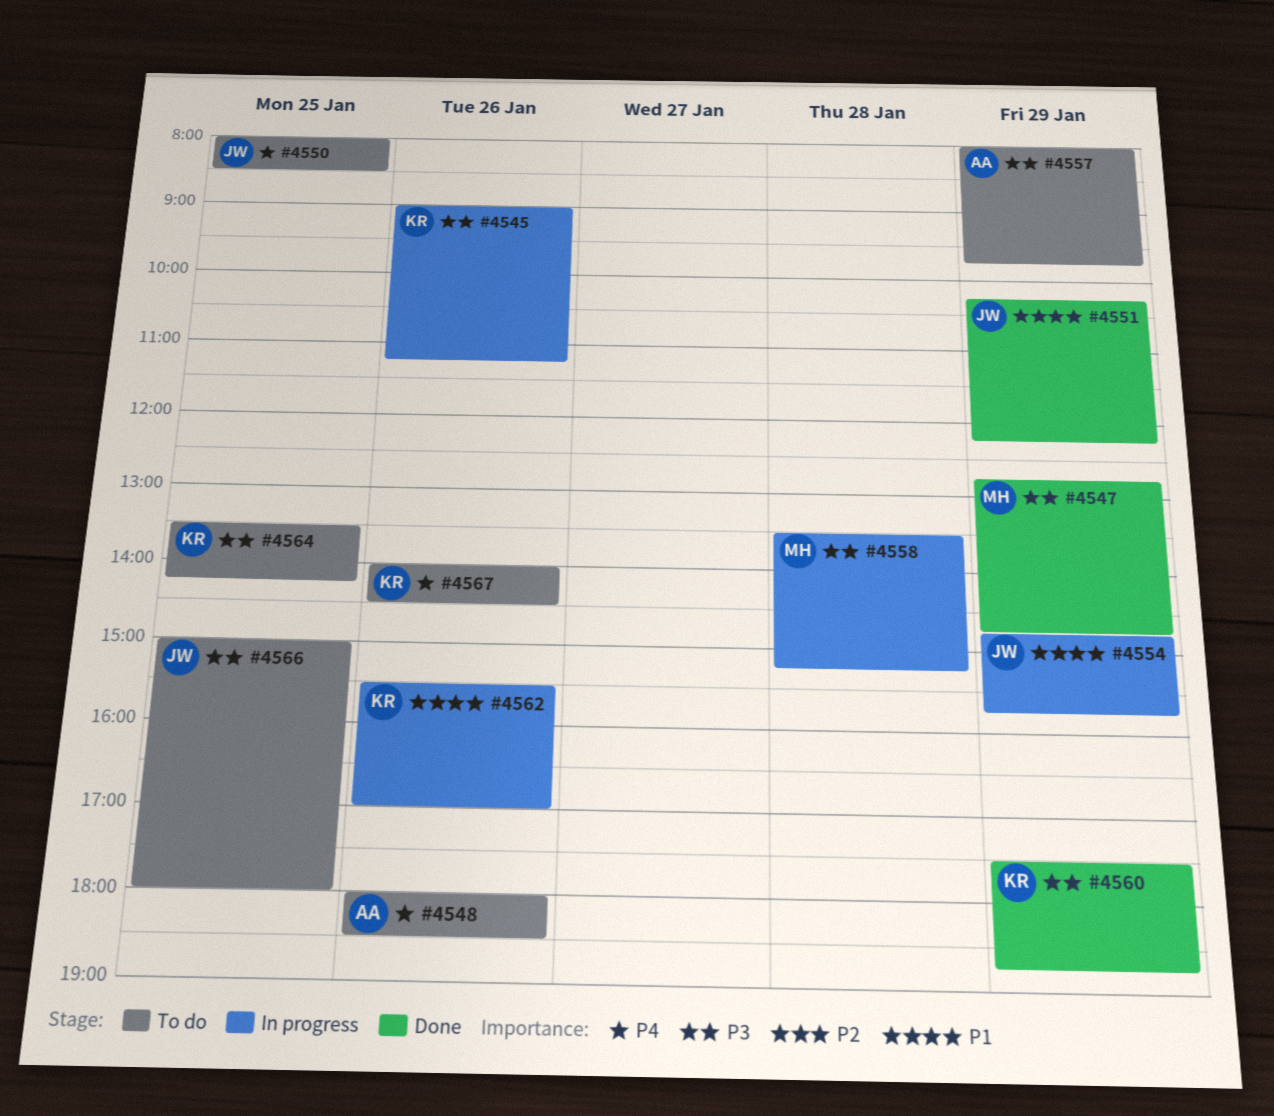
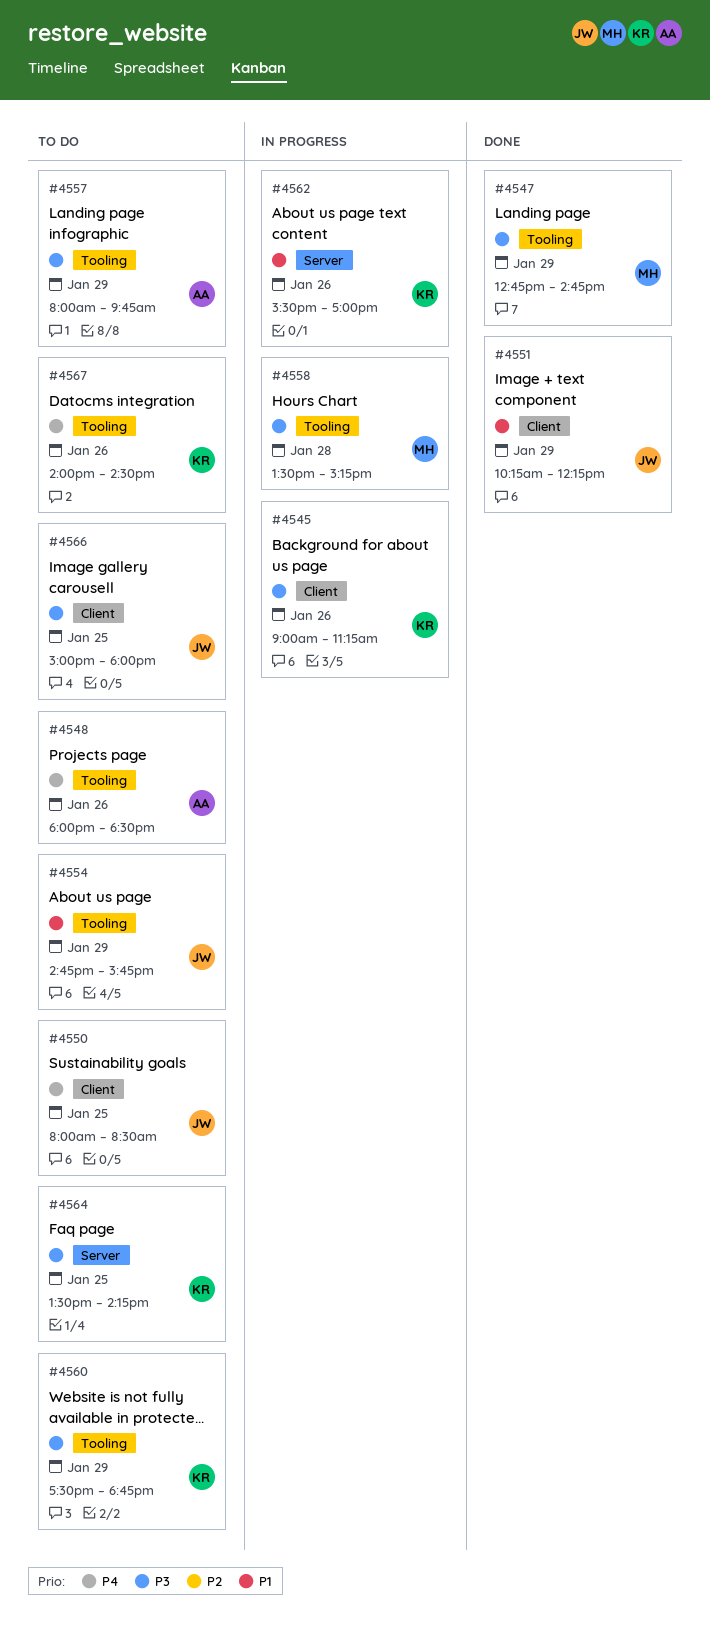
#4554, status: In progress -> To do
#4560, status: Done -> To do

